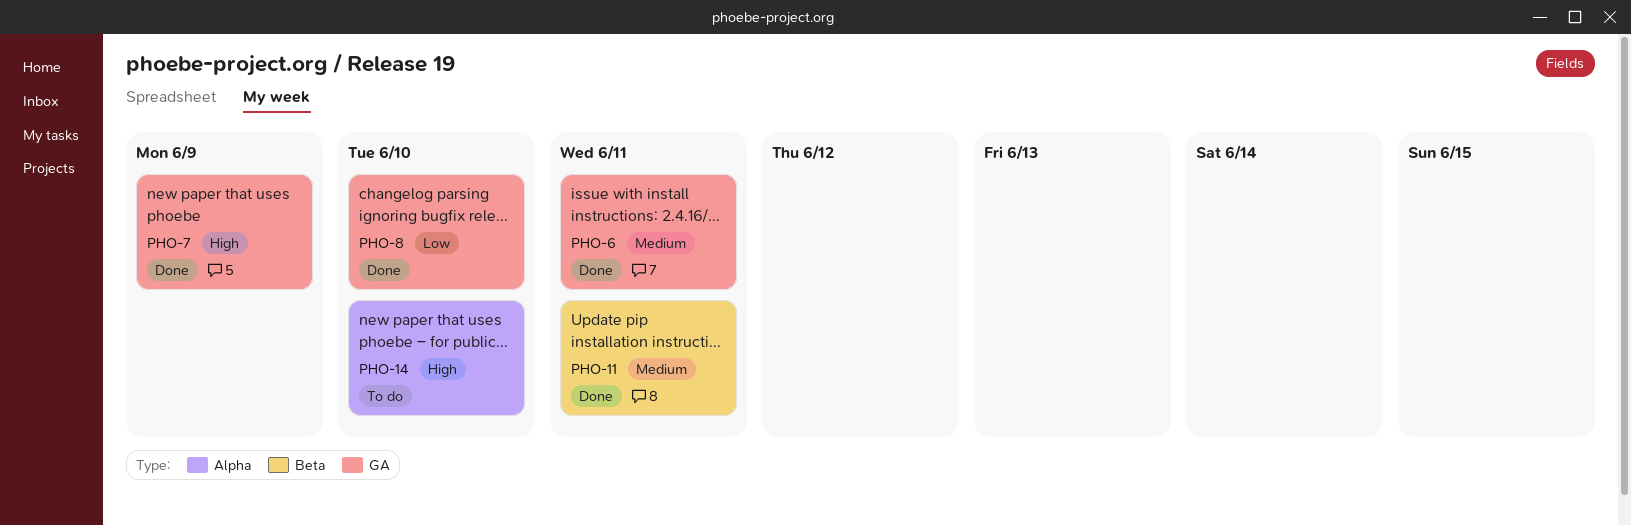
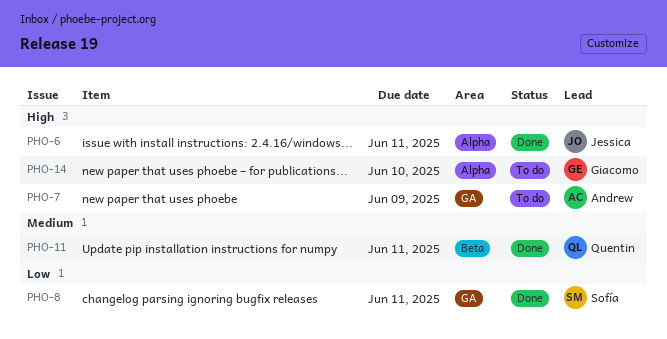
PHO-6, priority: Medium -> High
PHO-6, label: GA -> Alpha
PHO-7, status: Done -> To do
PHO-8, due: Jun 10 -> Jun 11

